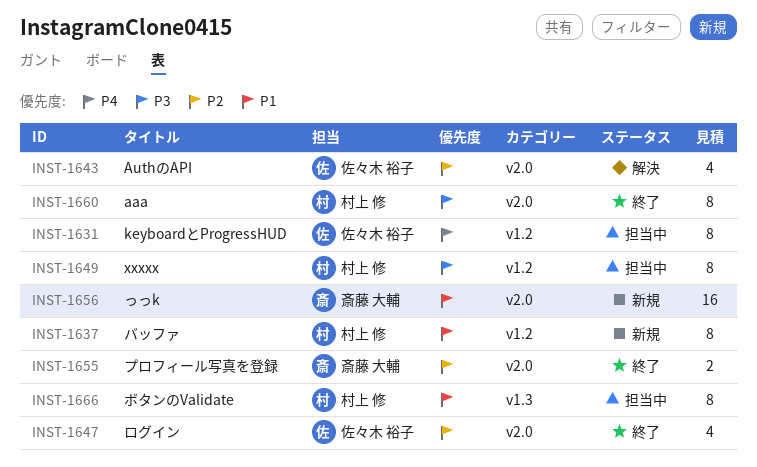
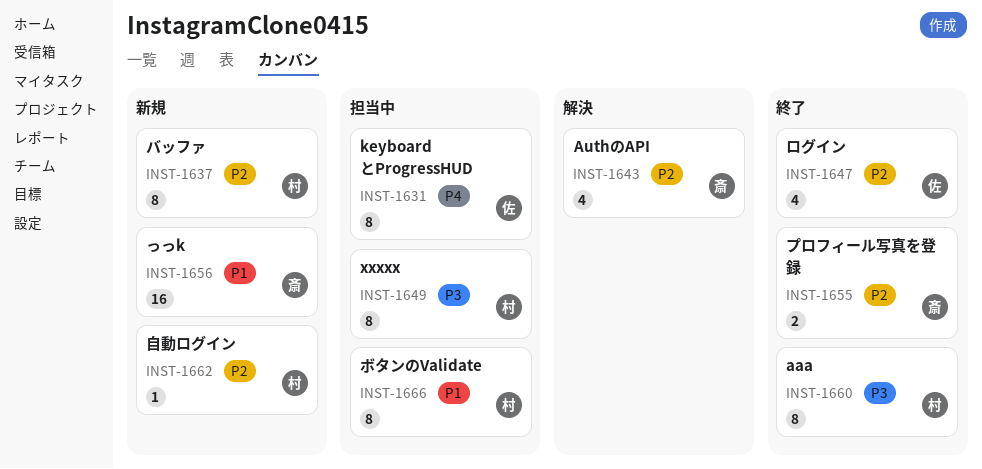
INST-1637, priority: P1 -> P2
INST-1643, owner: 佐々木 裕子 -> 斎藤 大輔
INST-1662: none -> present

